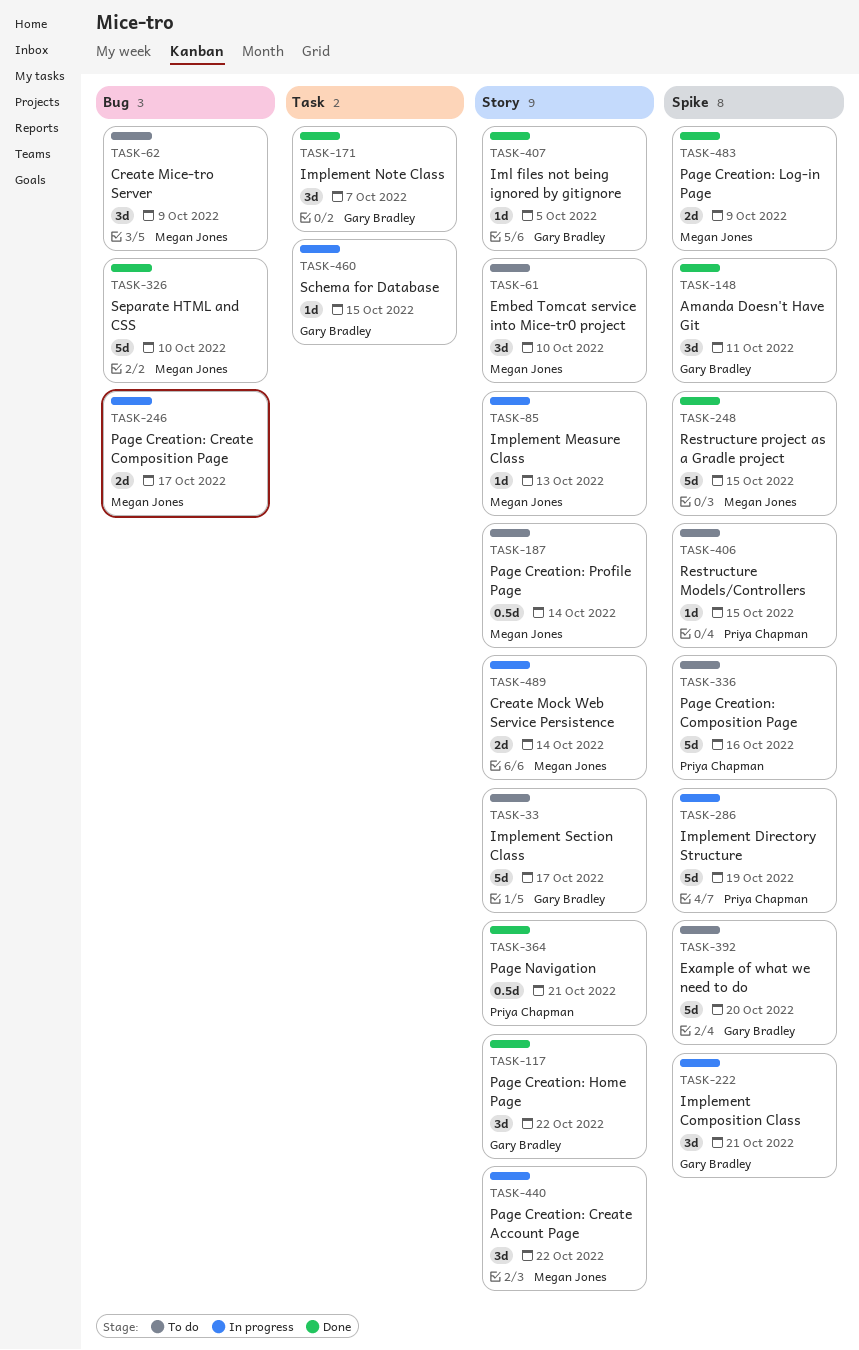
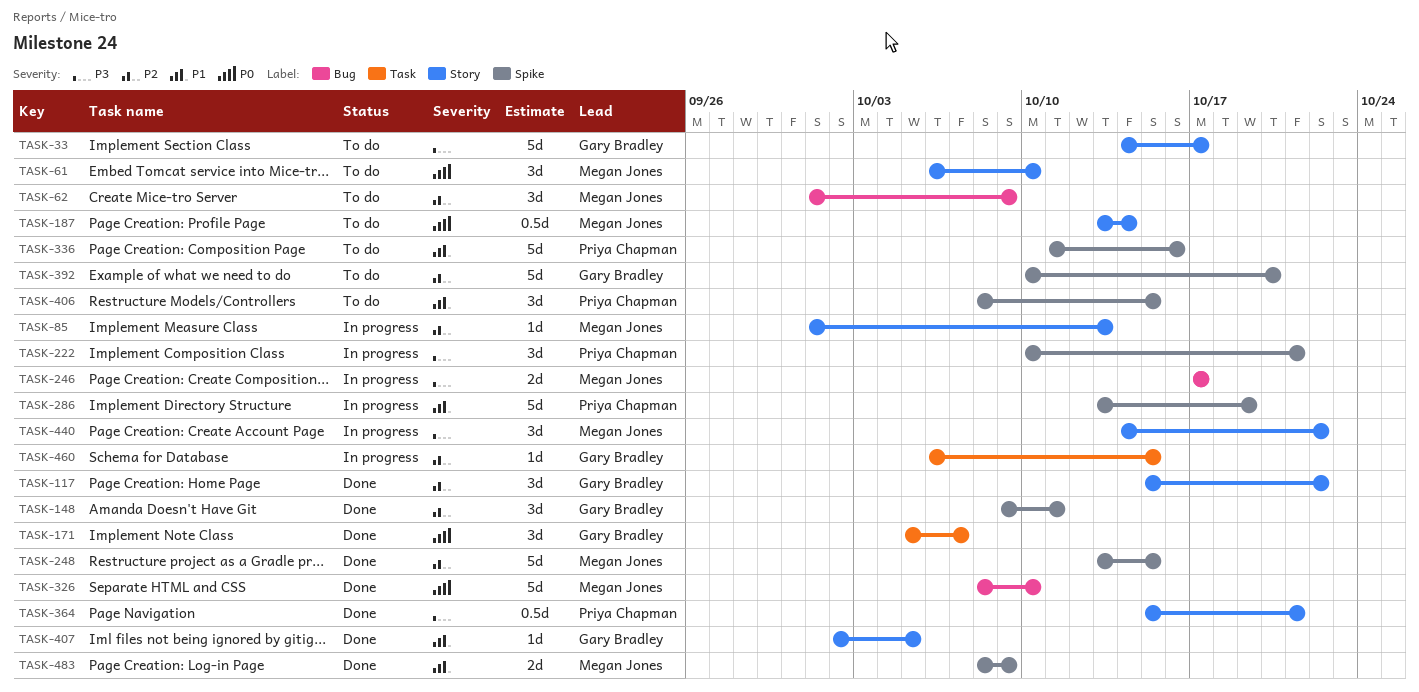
TASK-222, owner: Gary Bradley -> Priya Chapman
TASK-406, estimate: 1d -> 3d
TASK-489: present -> none

